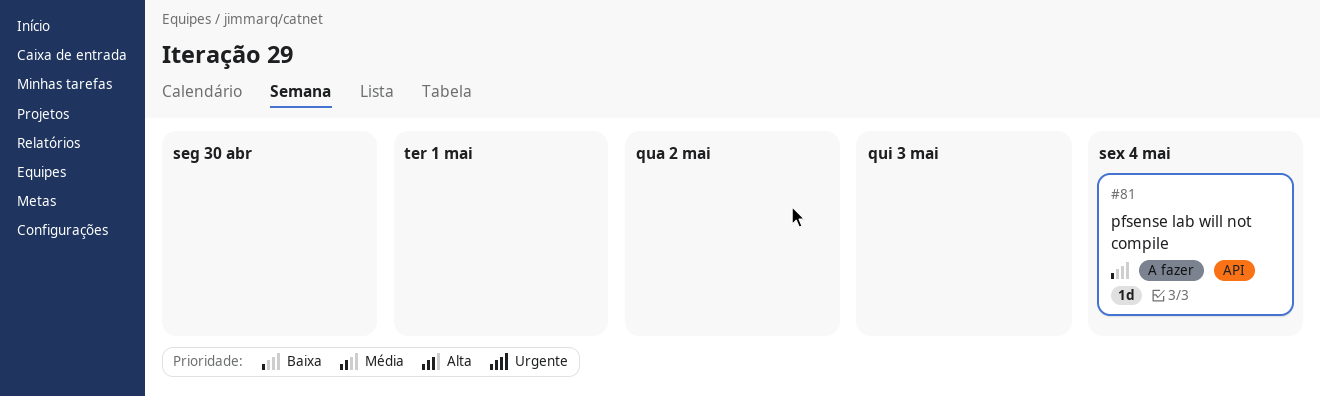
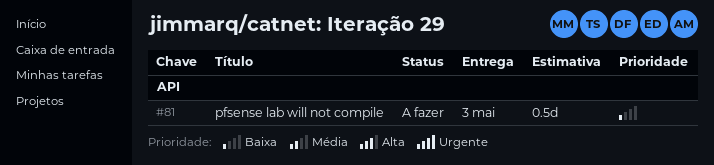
#81, estimate: 1d -> 0.5d
#81, due: May 4 -> May 3

